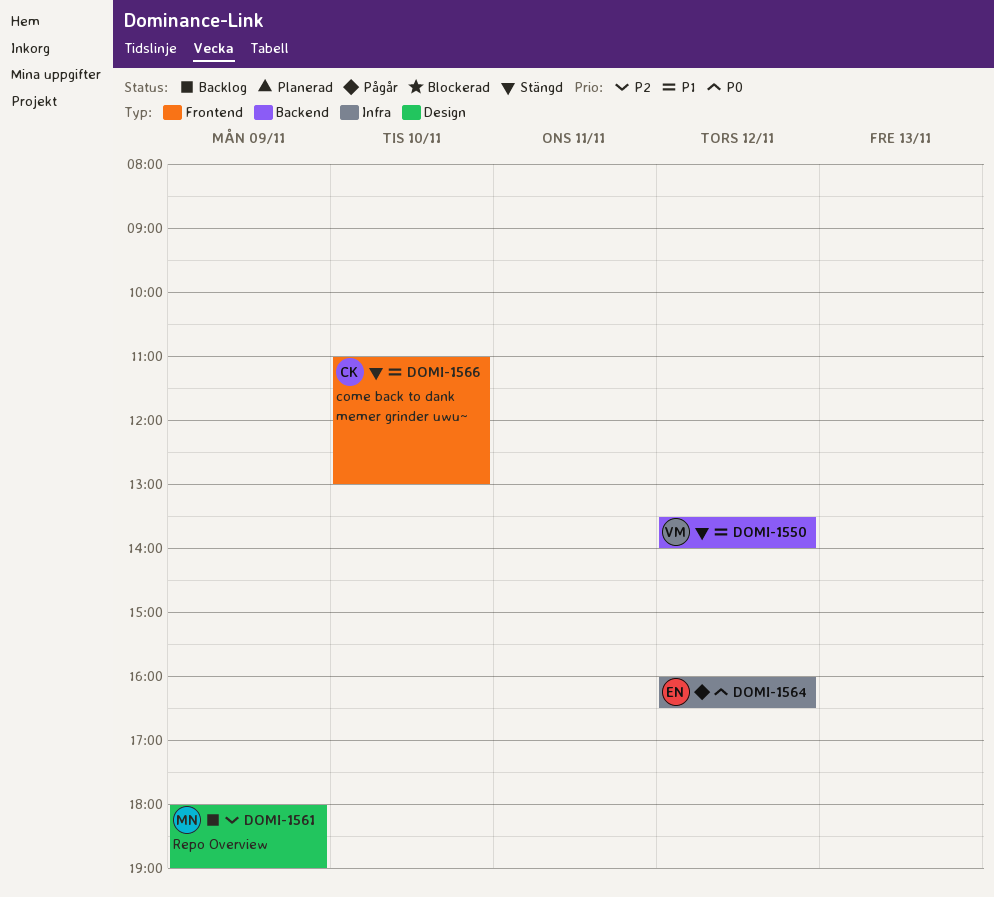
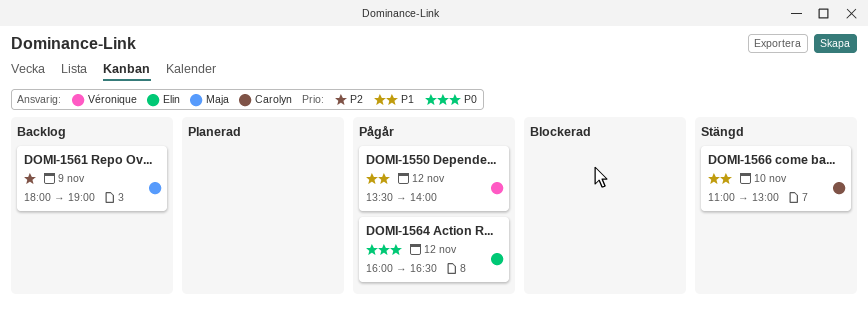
DOMI-1550, status: Stängd -> Pågår

